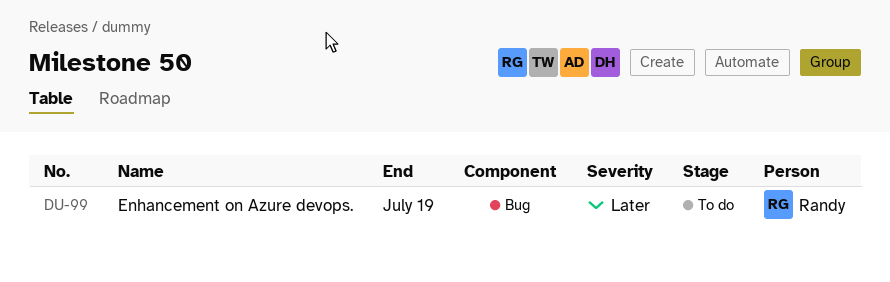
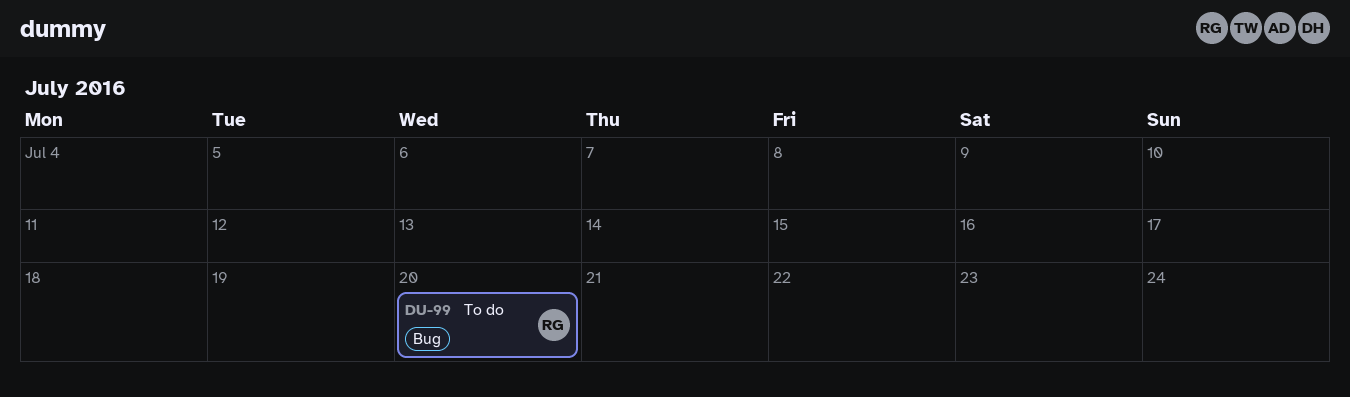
DU-99, due: Jul 19 -> Jul 20

